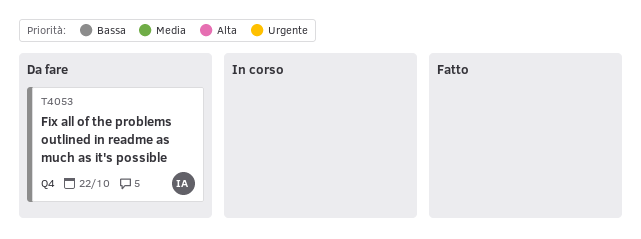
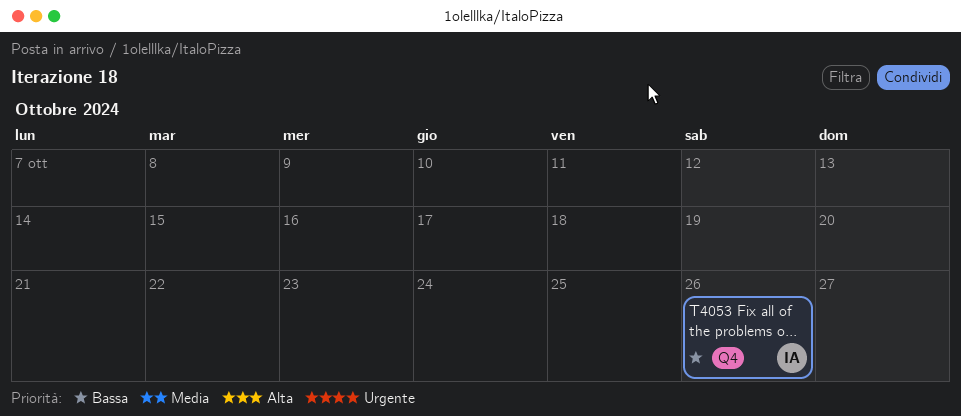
T4053, due: Oct 22 -> Oct 26

